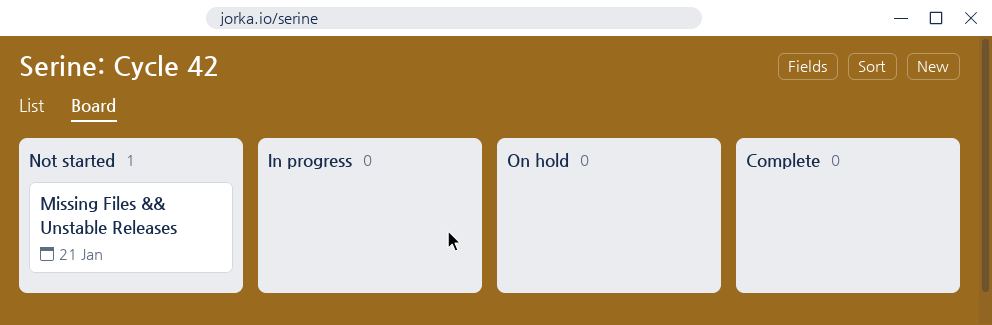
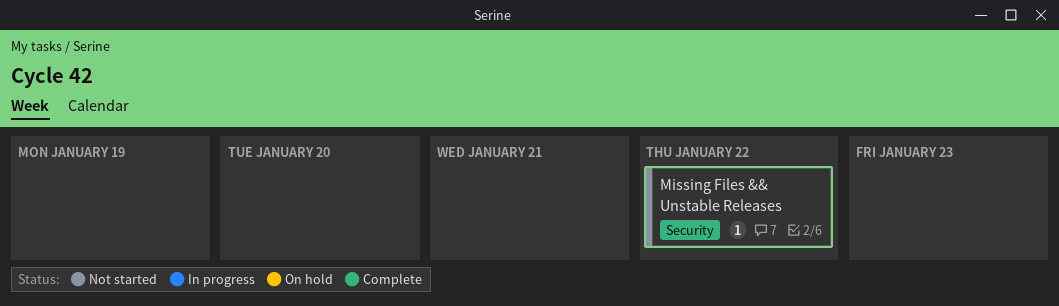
Missing Files && Unstable Releases, due: Jan 21 -> Jan 22

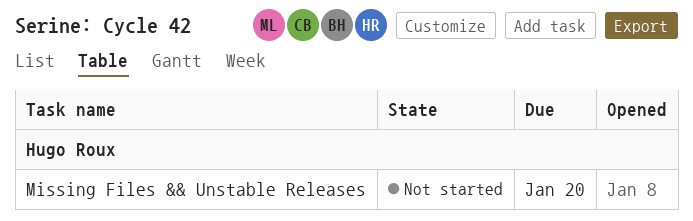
Missing Files && Unstable Releases, due: Jan 22 -> Jan 20

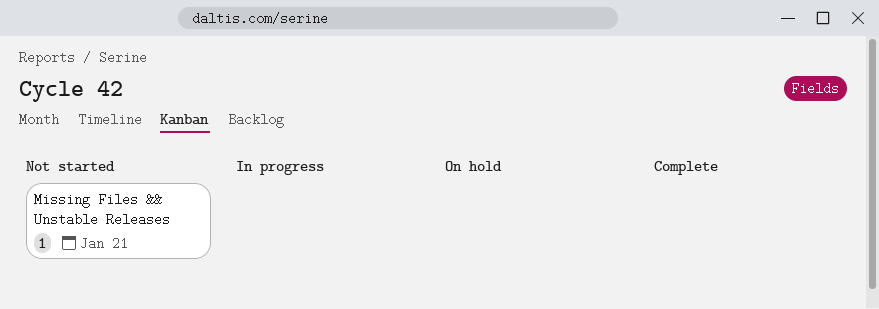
Missing Files && Unstable Releases, due: Jan 20 -> Jan 21

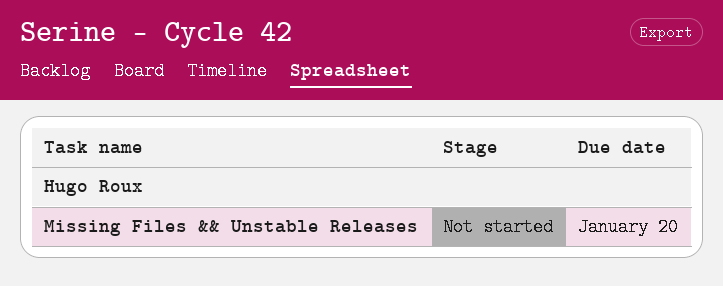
Missing Files && Unstable Releases, due: Jan 21 -> Jan 20

